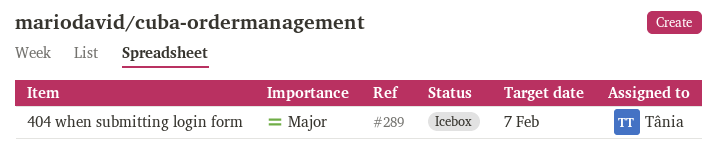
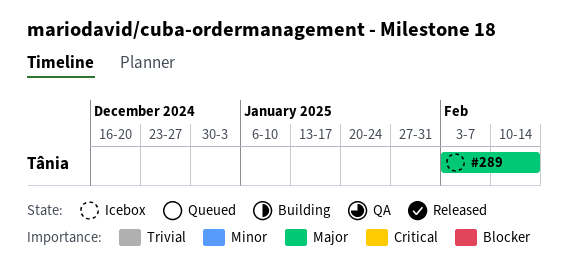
#289, due: Feb 7 -> Feb 14

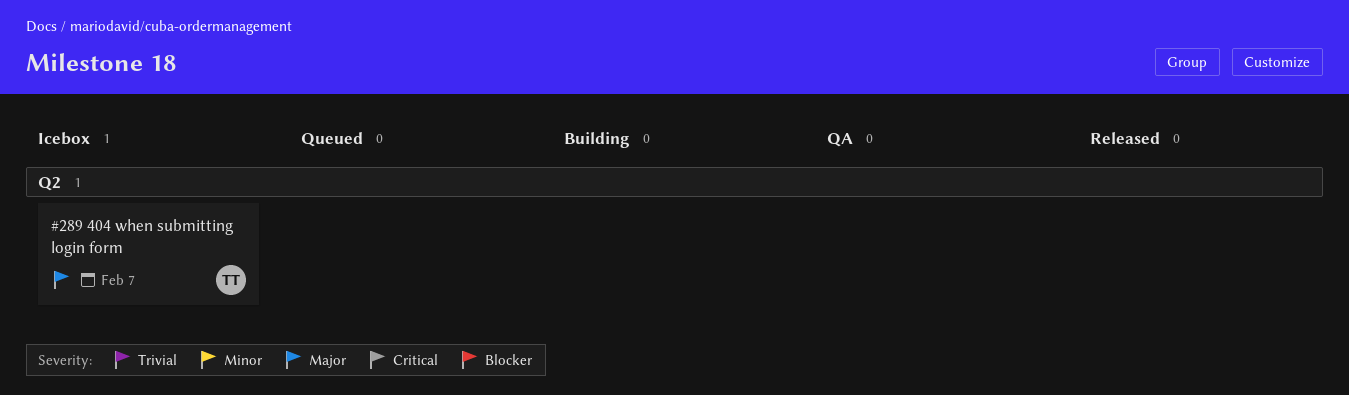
#289, due: Feb 14 -> Feb 7

